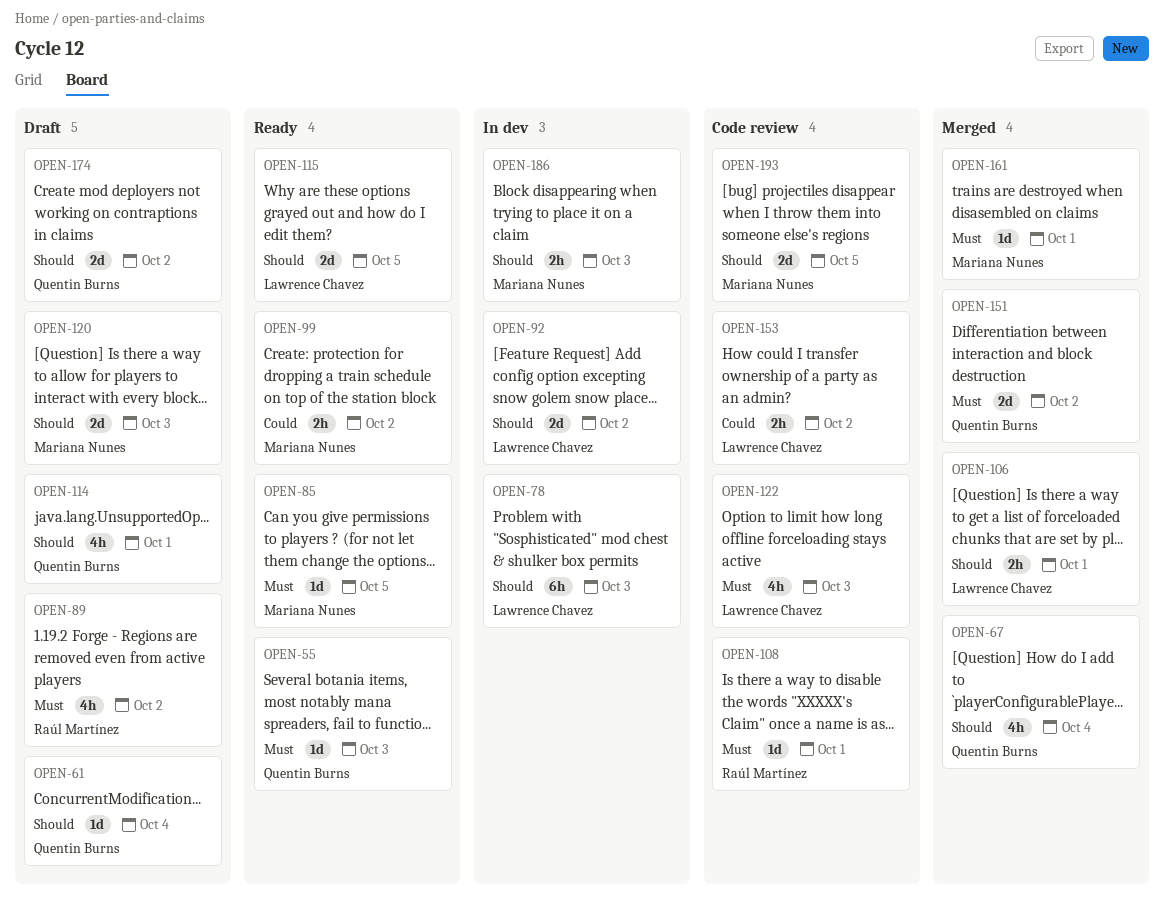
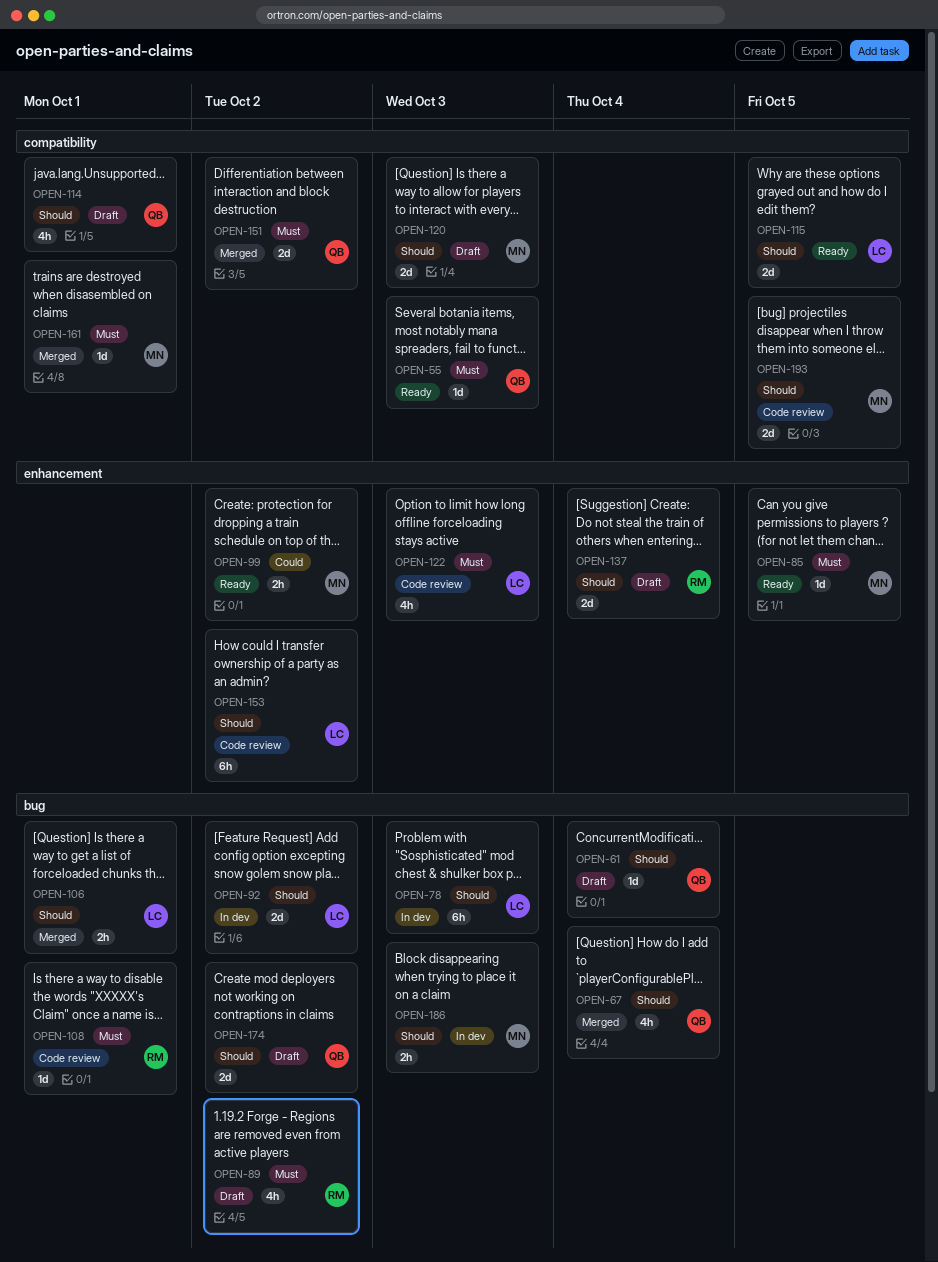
OPEN-137: none -> present
OPEN-153, priority: Could -> Should
OPEN-153, estimate: 2h -> 6h

